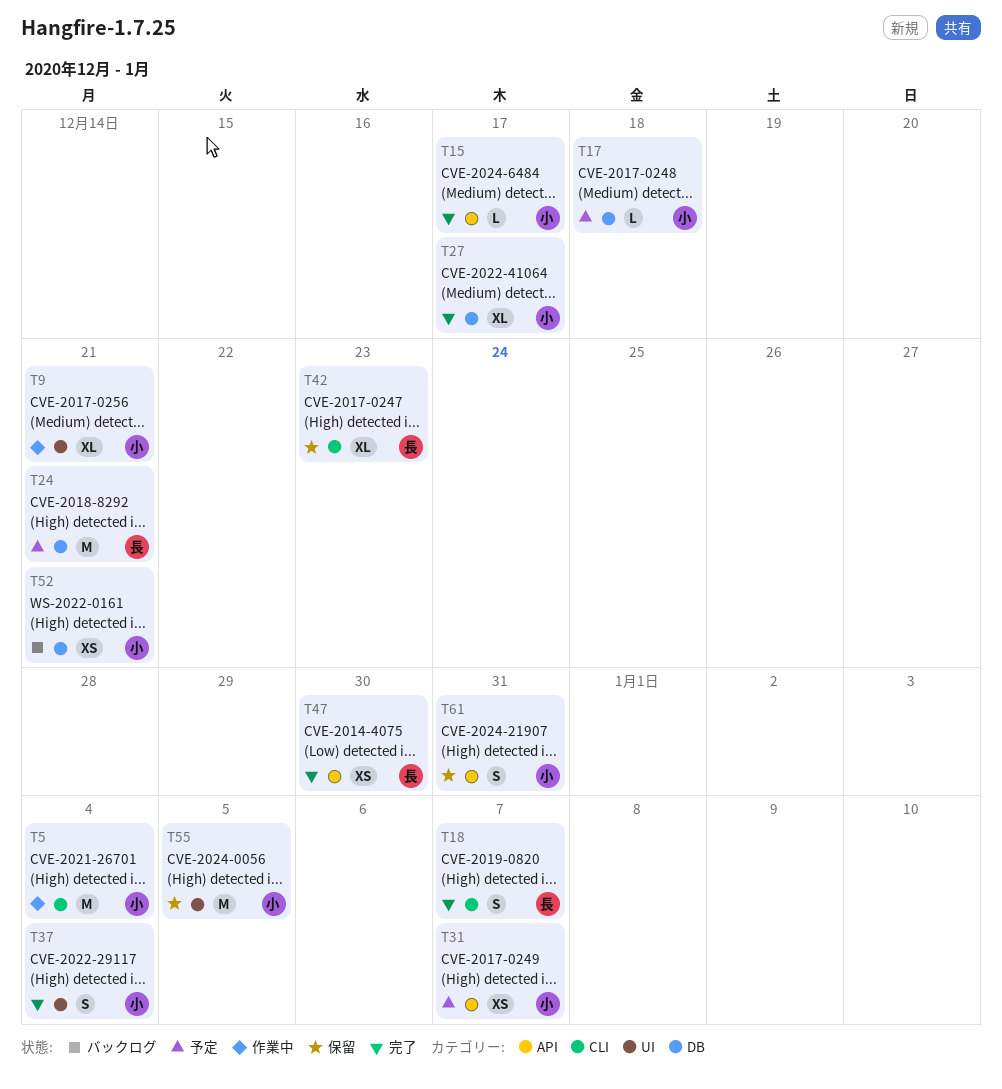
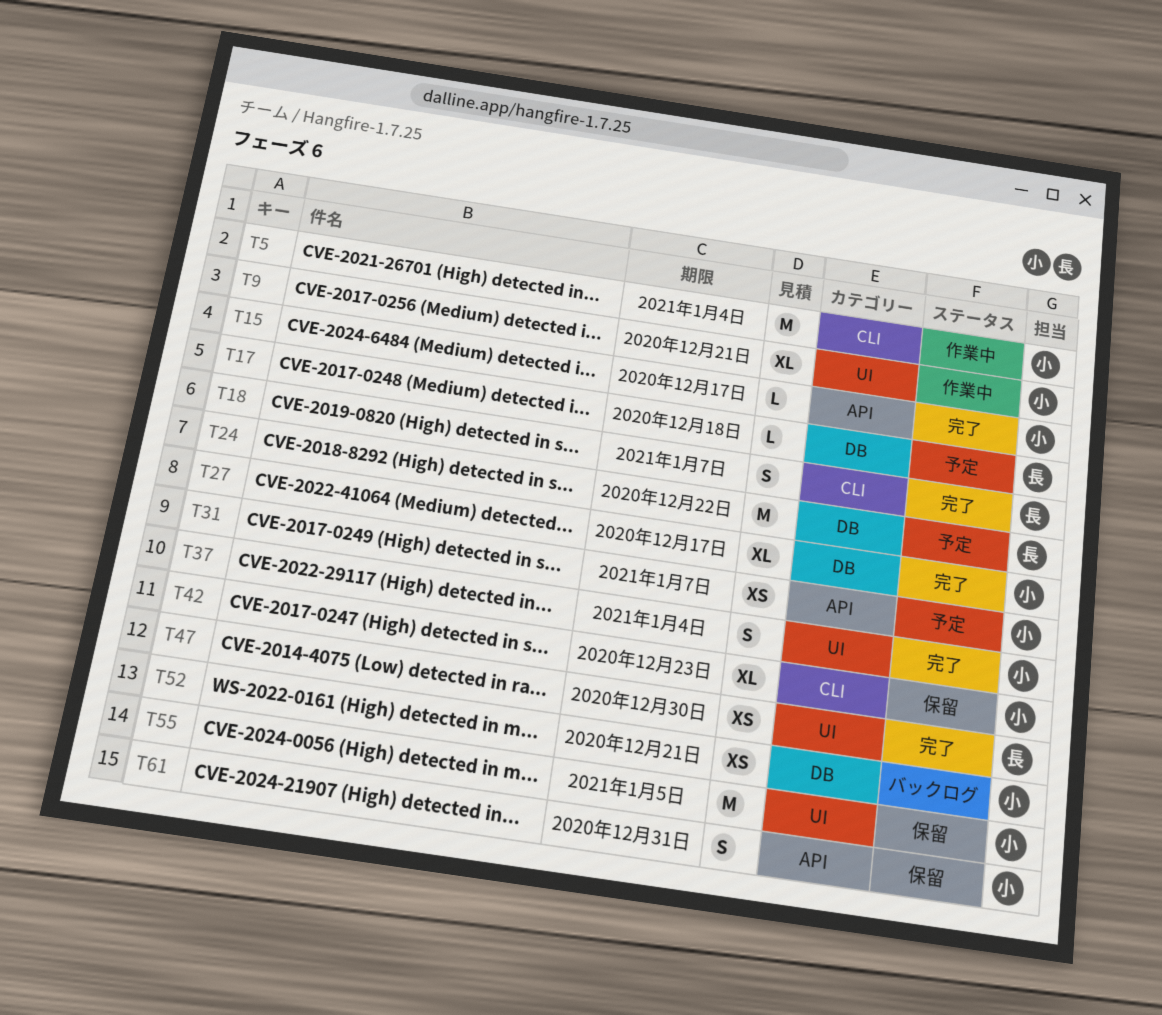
T17, owner: 小 -> 長
T24, due: Dec 21 -> Dec 22
T42, owner: 長 -> 小
T47, label: API -> UI

